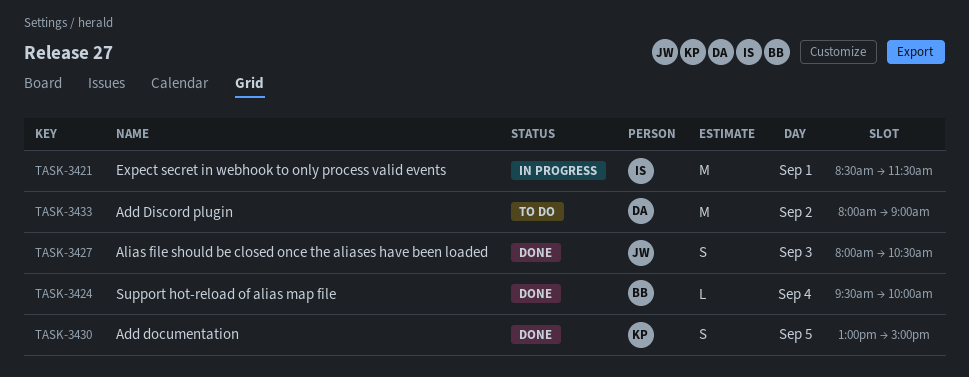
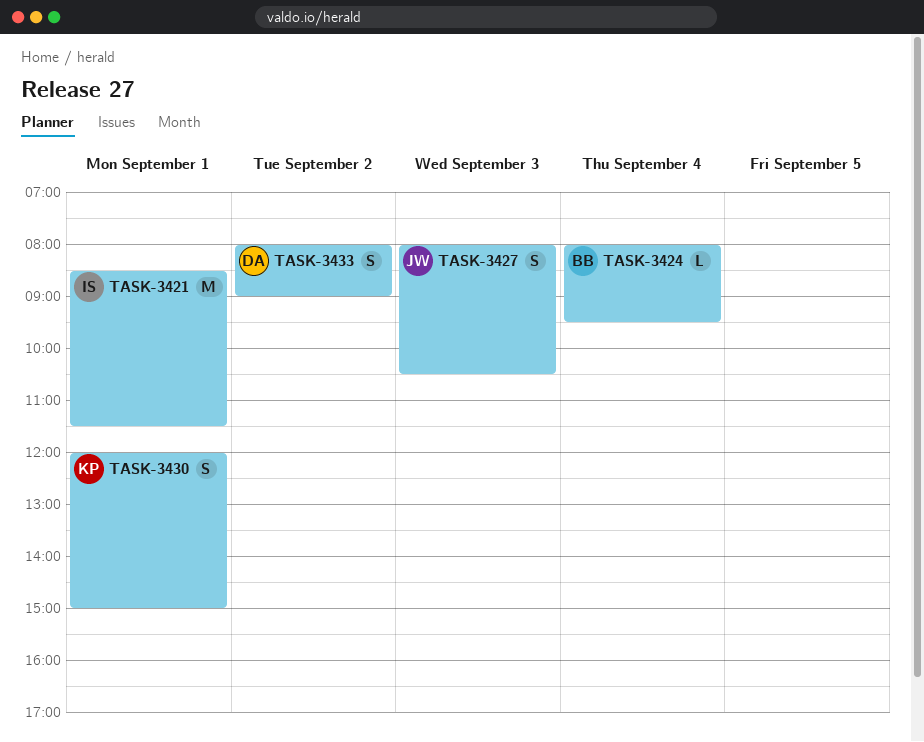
TASK-3424, begins: 09:30 -> 08:00
TASK-3424, ends: 10:00 -> 09:30
TASK-3430, day: Sep 5 -> Sep 1
TASK-3430, begins: 13:00 -> 12:00
TASK-3433, estimate: M -> S

